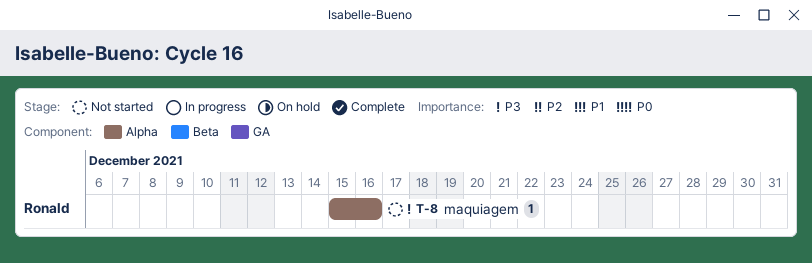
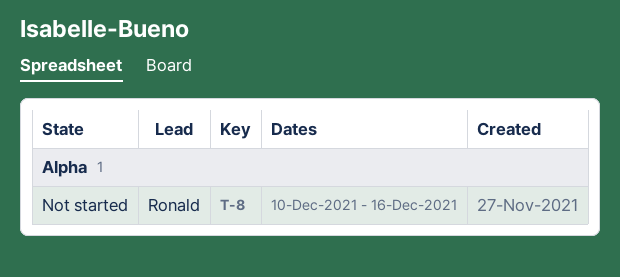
T-8, start: Dec 15 -> Dec 10

